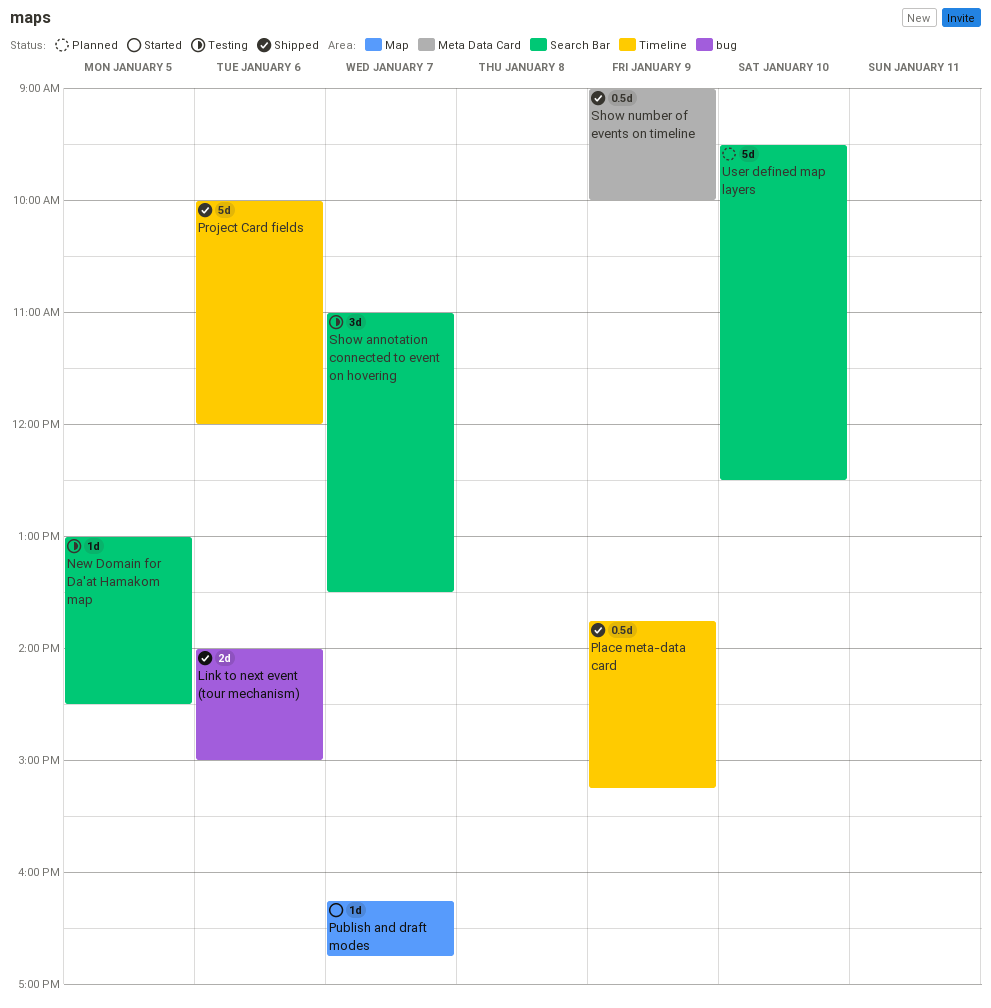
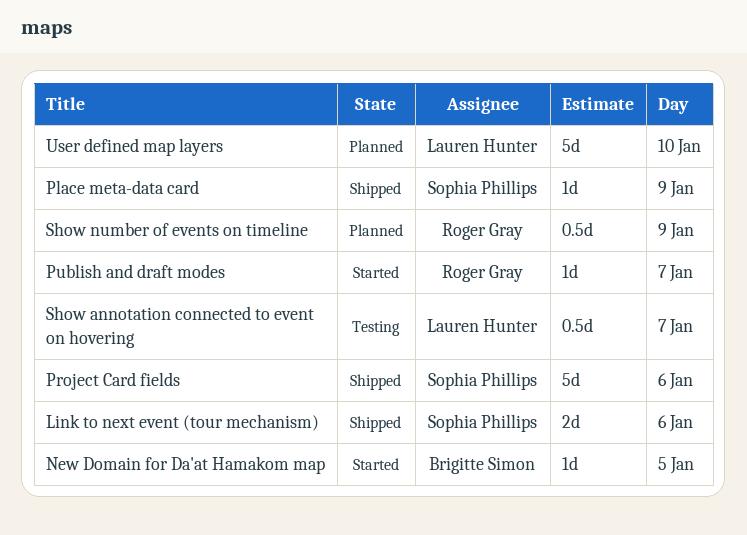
New Domain for Da'at Hamakom map, status: Testing -> Started
Place meta-data card, estimate: 0.5d -> 1d
Show annotation connected to event on hovering, estimate: 3d -> 0.5d
Show number of events on timeline, status: Shipped -> Planned

